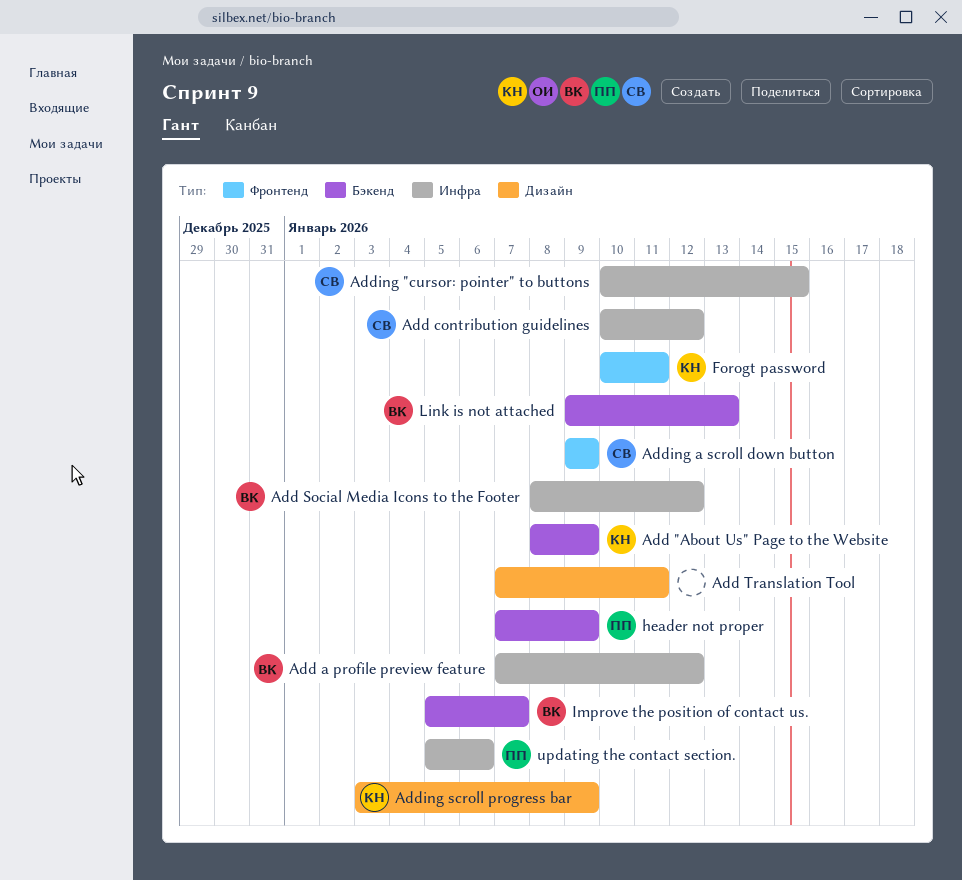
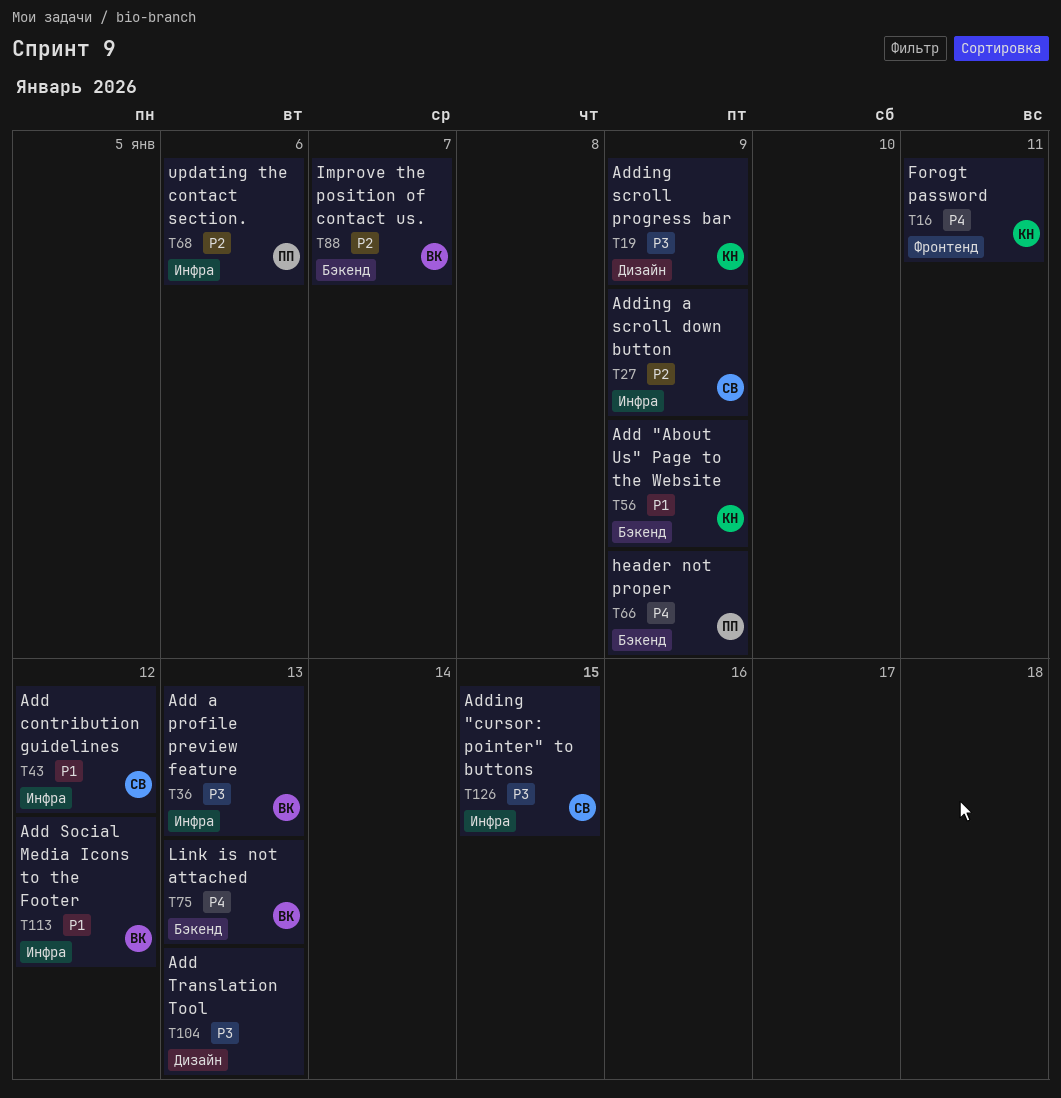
Add a profile preview feature, due: Jan 12 -> Jan 13
Add Translation Tool, due: Jan 11 -> Jan 13
Adding a scroll down button, label: Фронтенд -> Инфра

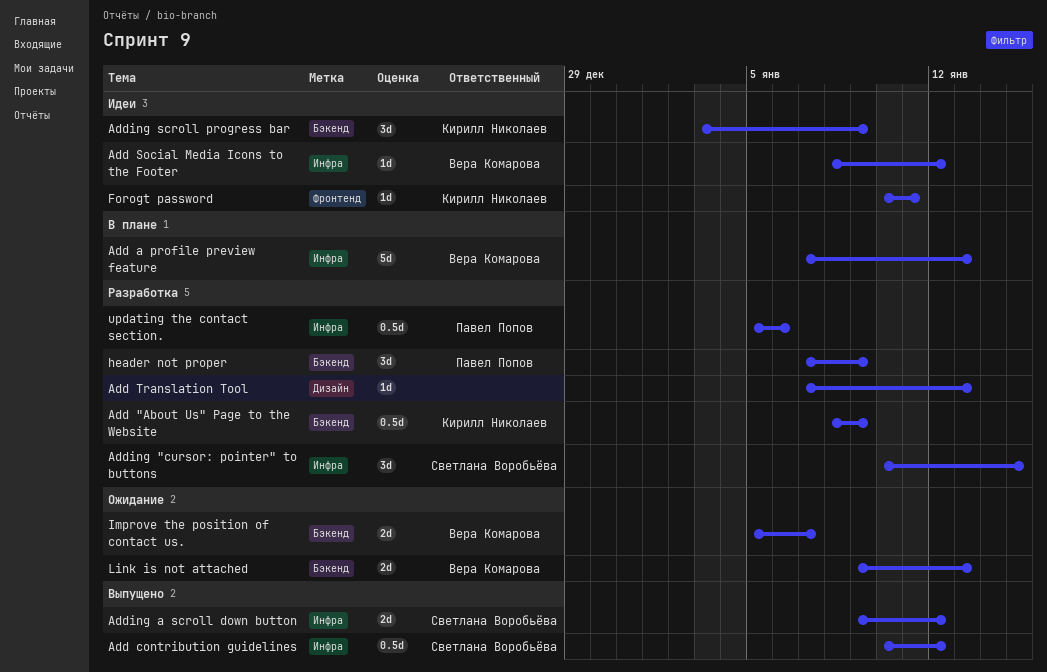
Adding a scroll down button, due: Jan 9 -> Jan 12
Adding scroll progress bar, label: Дизайн -> Бэкенд

